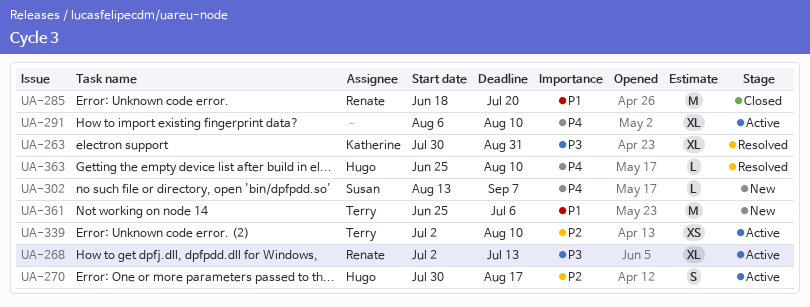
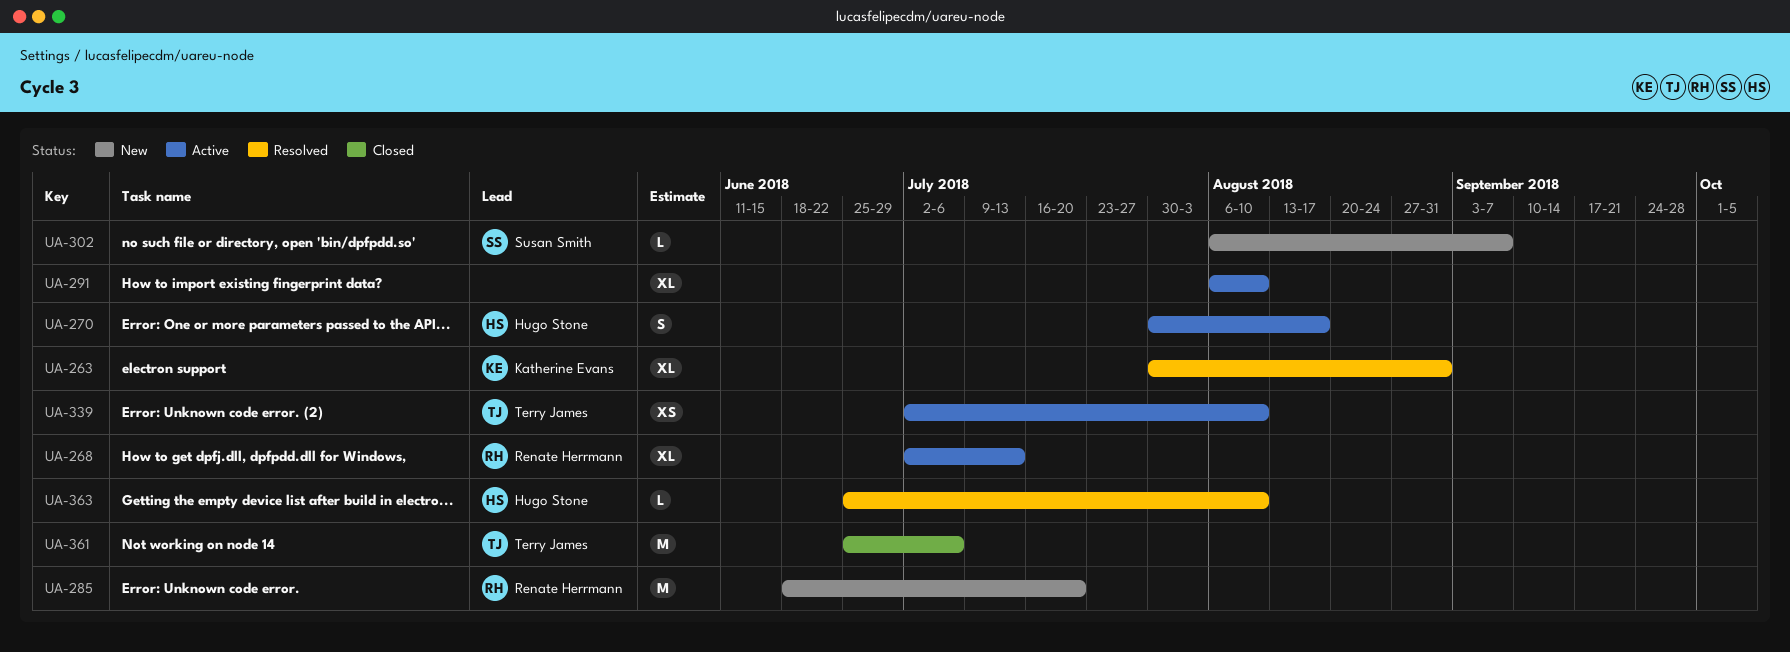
UA-285, status: Closed -> New
UA-302, start: Aug 13 -> Aug 6
UA-361, status: New -> Closed

